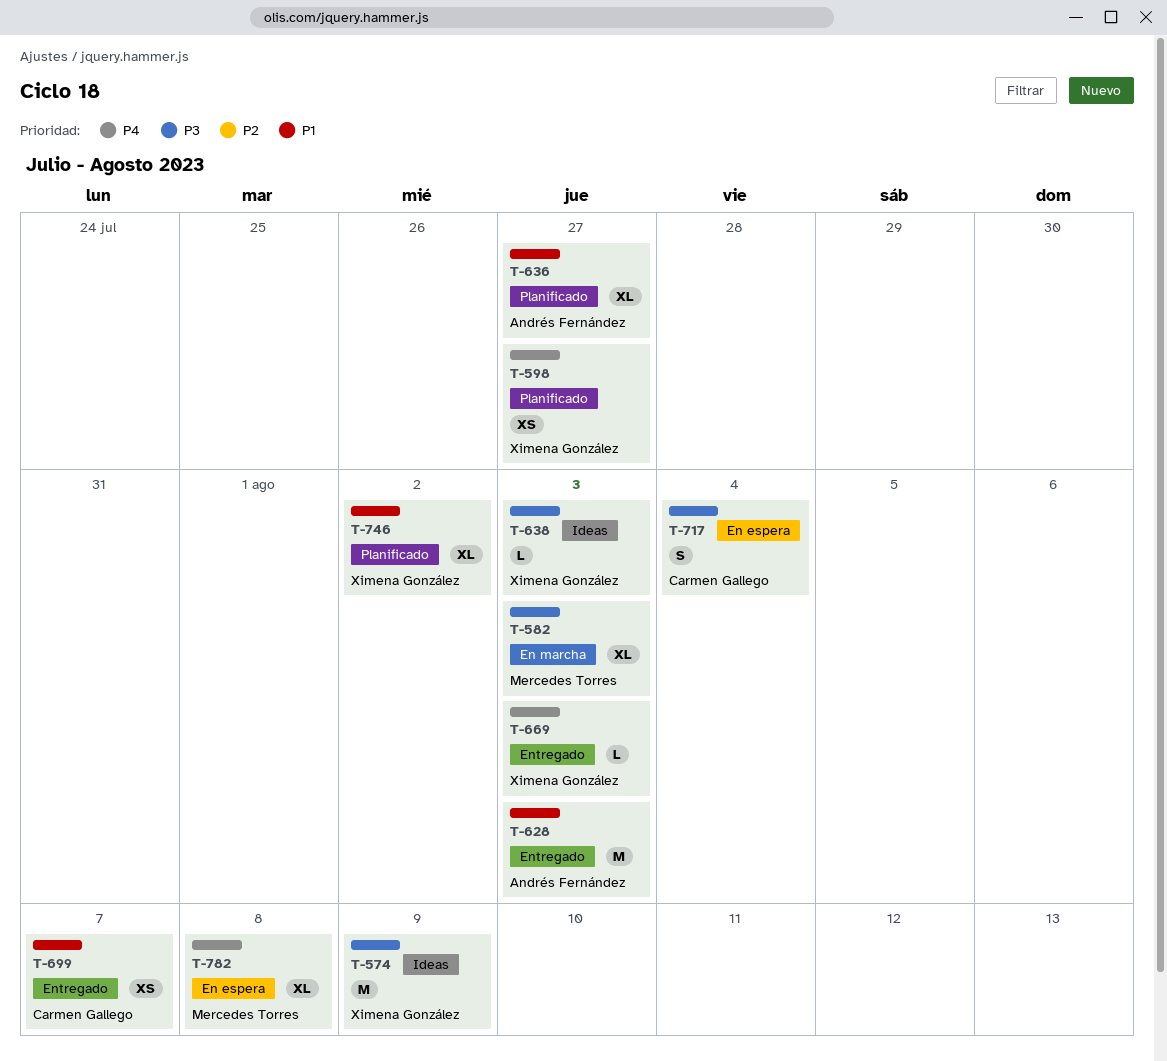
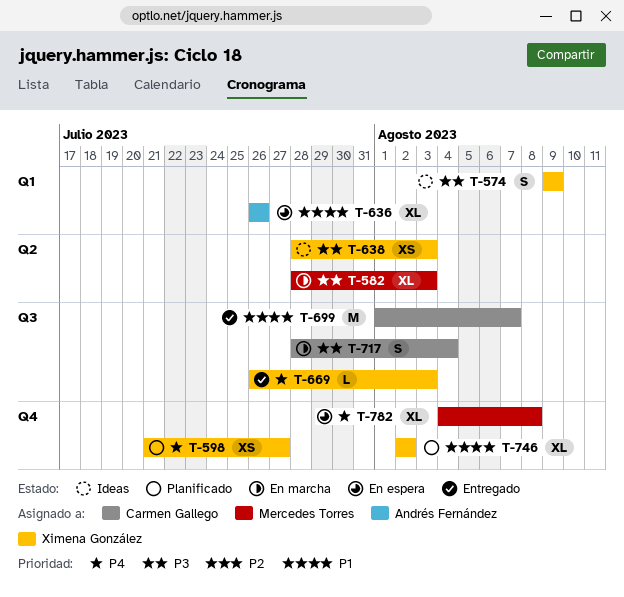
T-574, estimate: M -> S
T-628: present -> none
T-636, status: Planificado -> En espera
T-636, due: Jul 27 -> Jul 26
T-638, estimate: L -> XS
T-699, estimate: XS -> M
T-717, status: En espera -> En marcha

